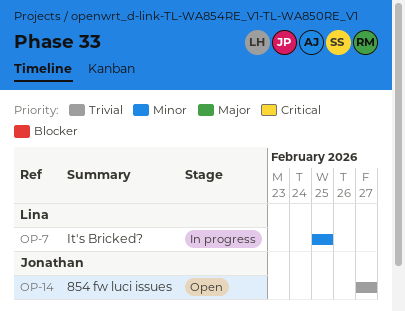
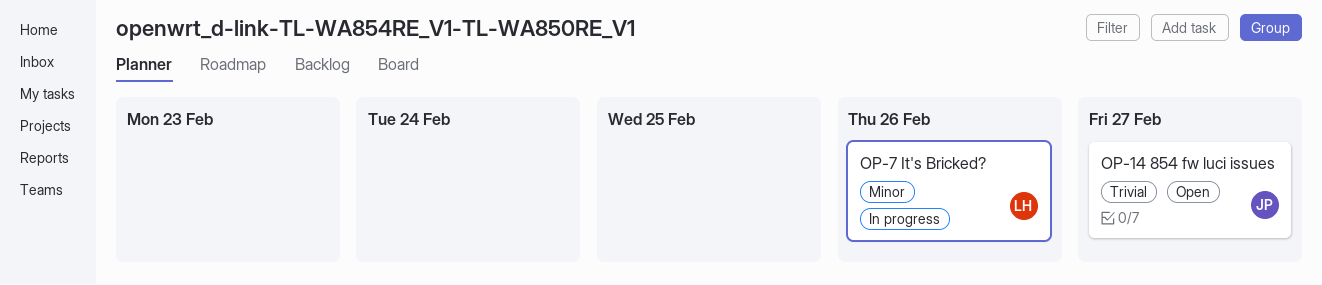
OP-7, due: Feb 25 -> Feb 26

